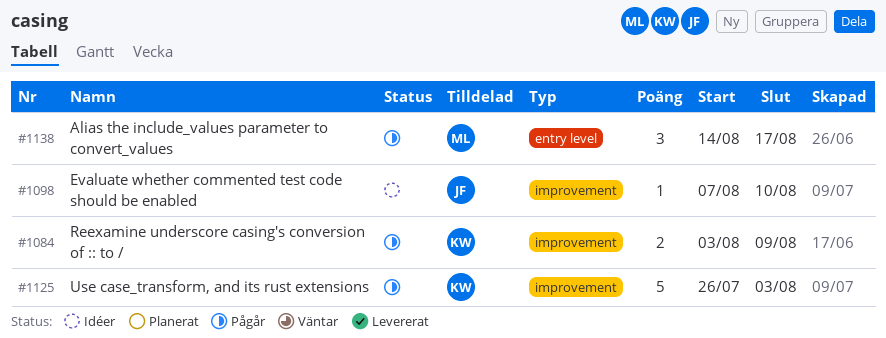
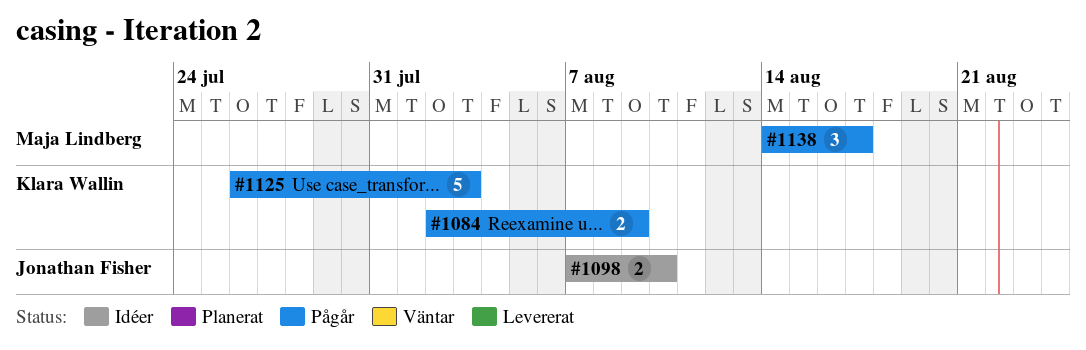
#1084, start: Aug 3 -> Aug 2
#1098, estimate: 1 -> 2

